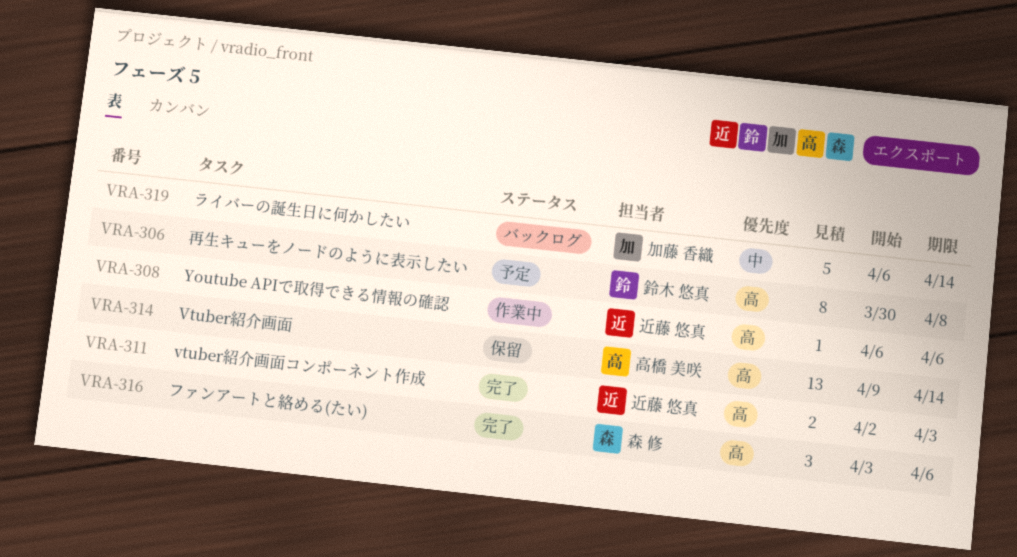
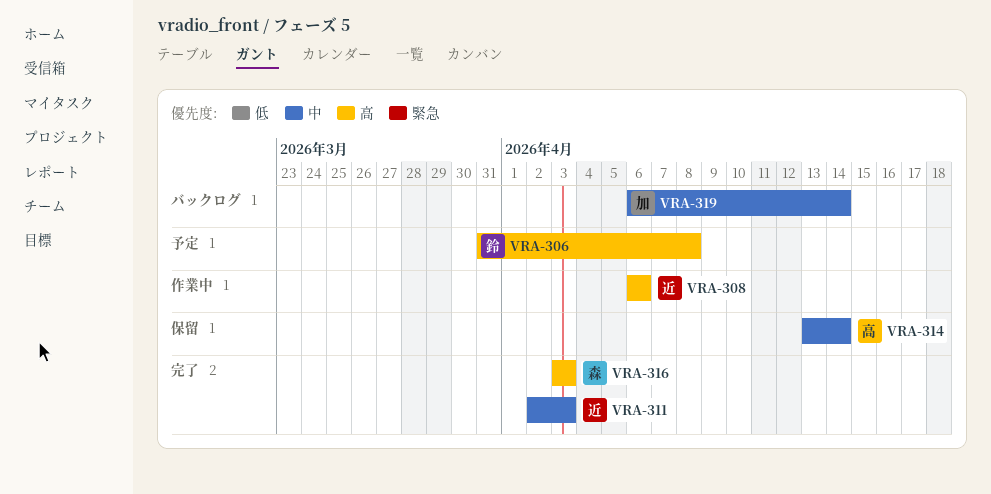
VRA-306, start: Mar 30 -> Mar 31
VRA-311, priority: 高 -> 中
VRA-314, priority: 高 -> 中
VRA-314, start: Apr 9 -> Apr 13
VRA-316, due: Apr 6 -> Apr 3

